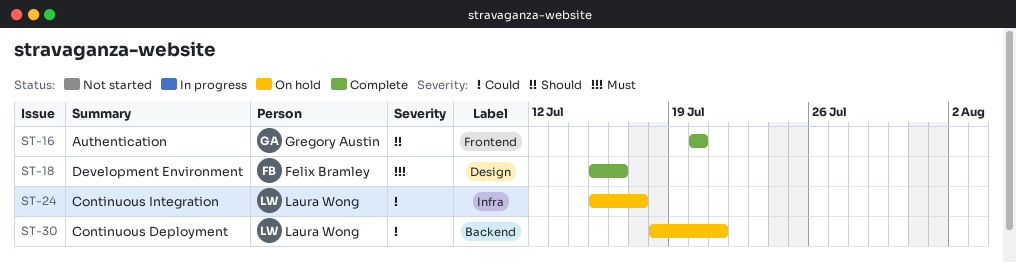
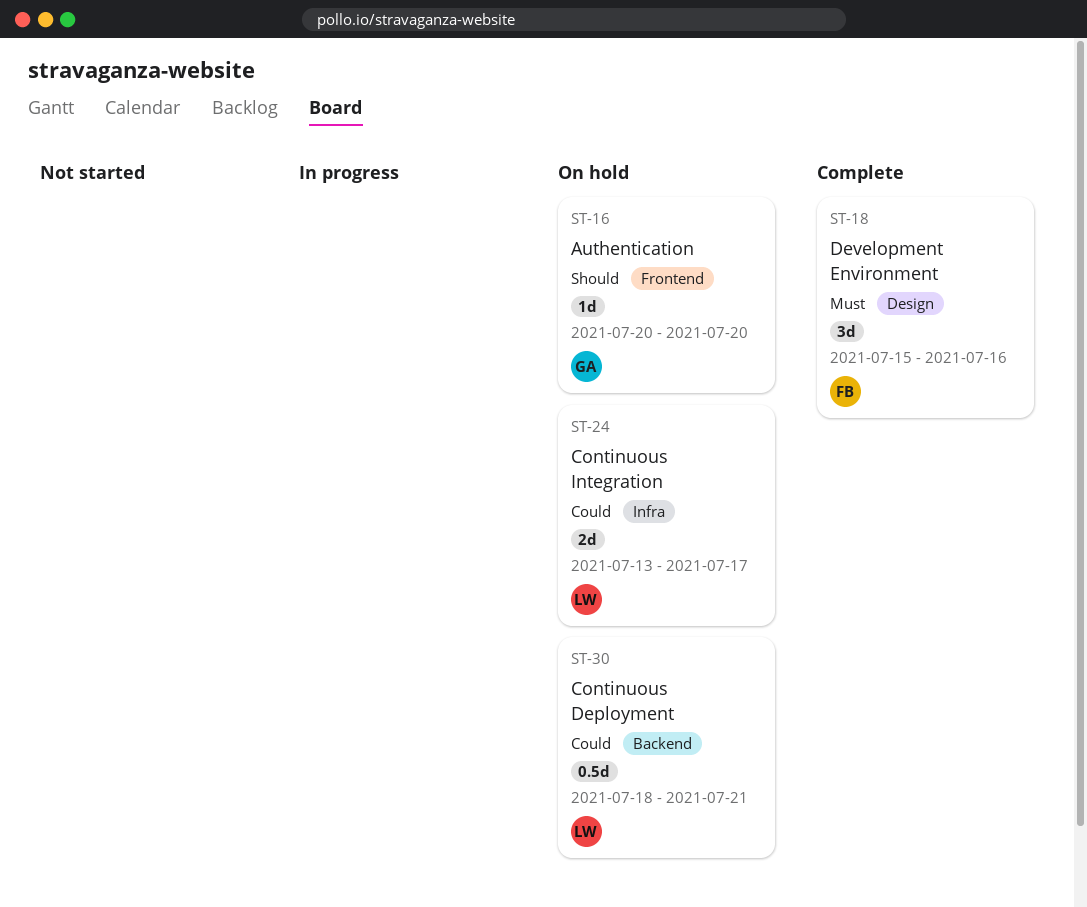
ST-16, status: Complete -> On hold
ST-24, start: Jul 15 -> Jul 13

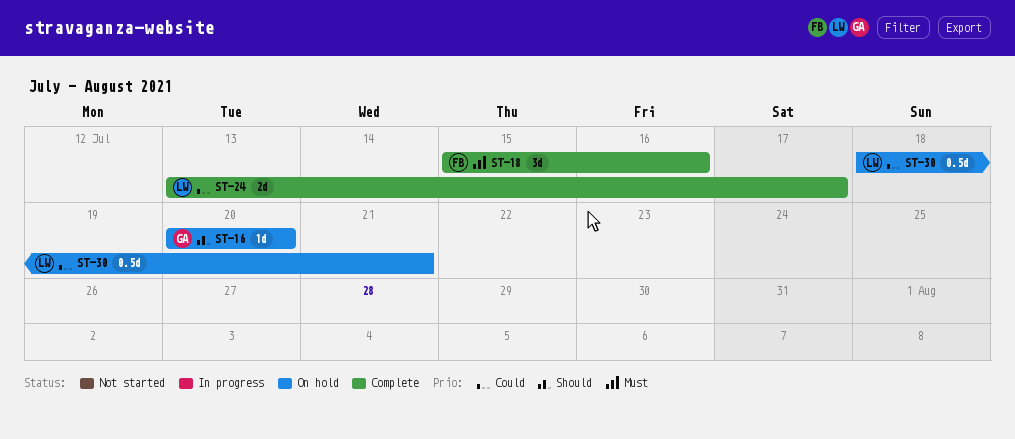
ST-24, status: On hold -> Complete

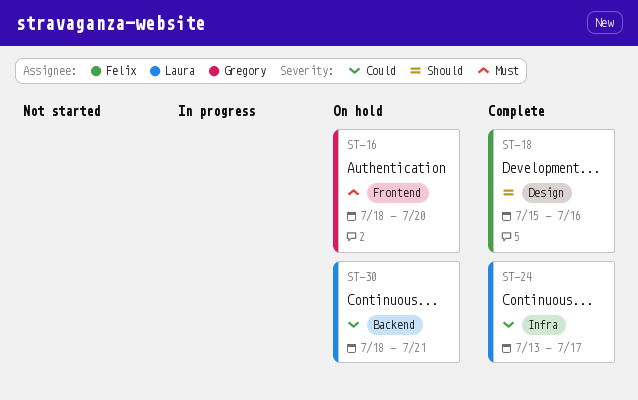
ST-16, priority: Should -> Must
ST-16, start: Jul 20 -> Jul 18
ST-18, priority: Must -> Should

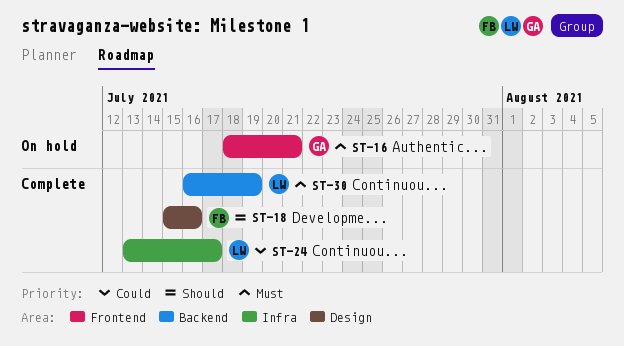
ST-16, due: Jul 20 -> Jul 21
ST-30, status: On hold -> Complete
ST-30, priority: Could -> Must
ST-30, start: Jul 18 -> Jul 16
ST-30, due: Jul 21 -> Jul 19

